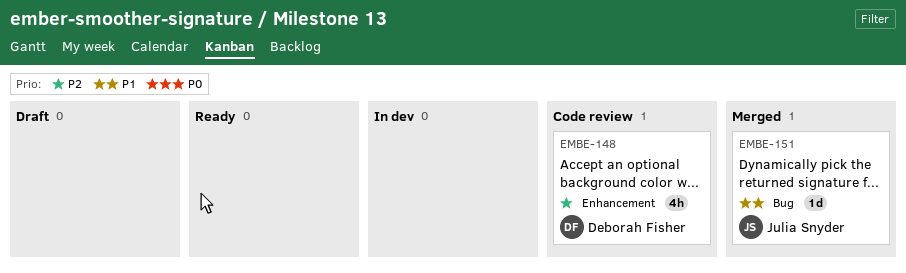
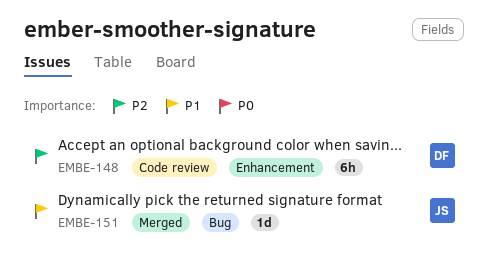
EMBE-148, estimate: 4h -> 6h

